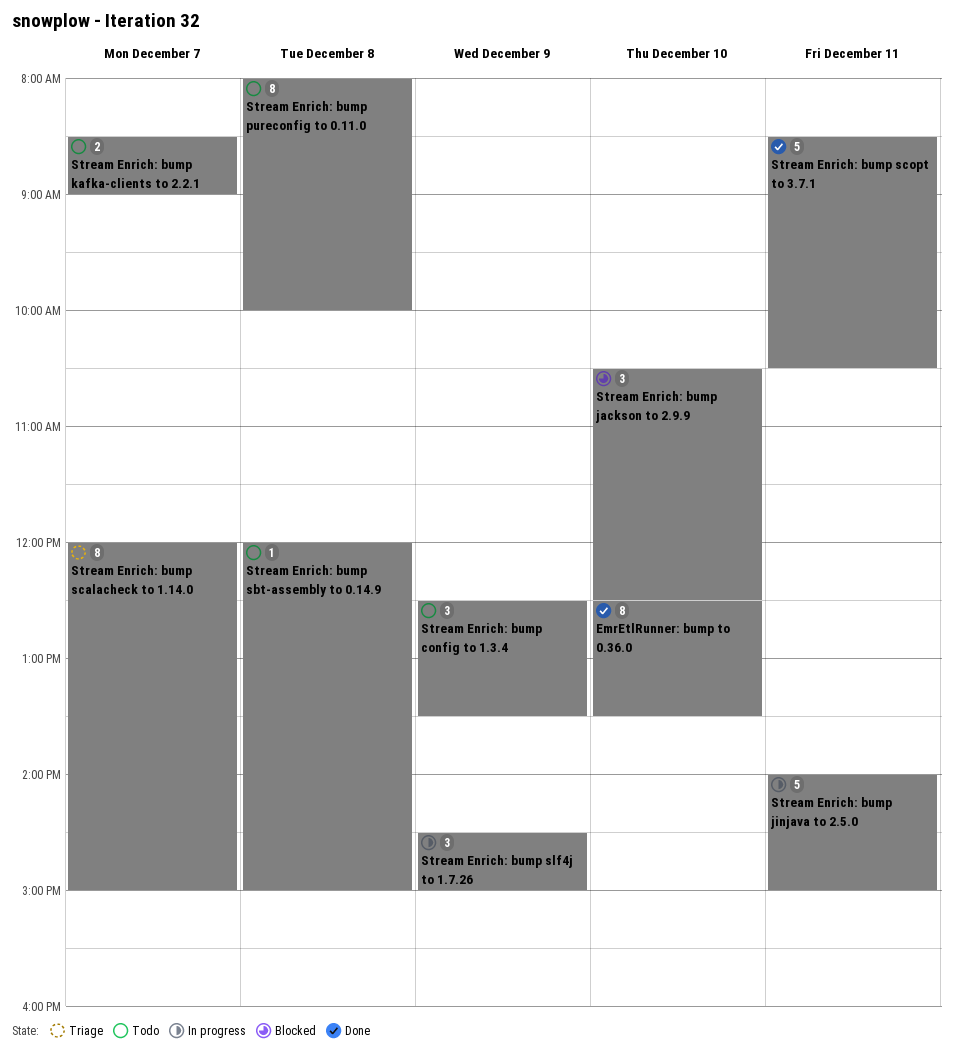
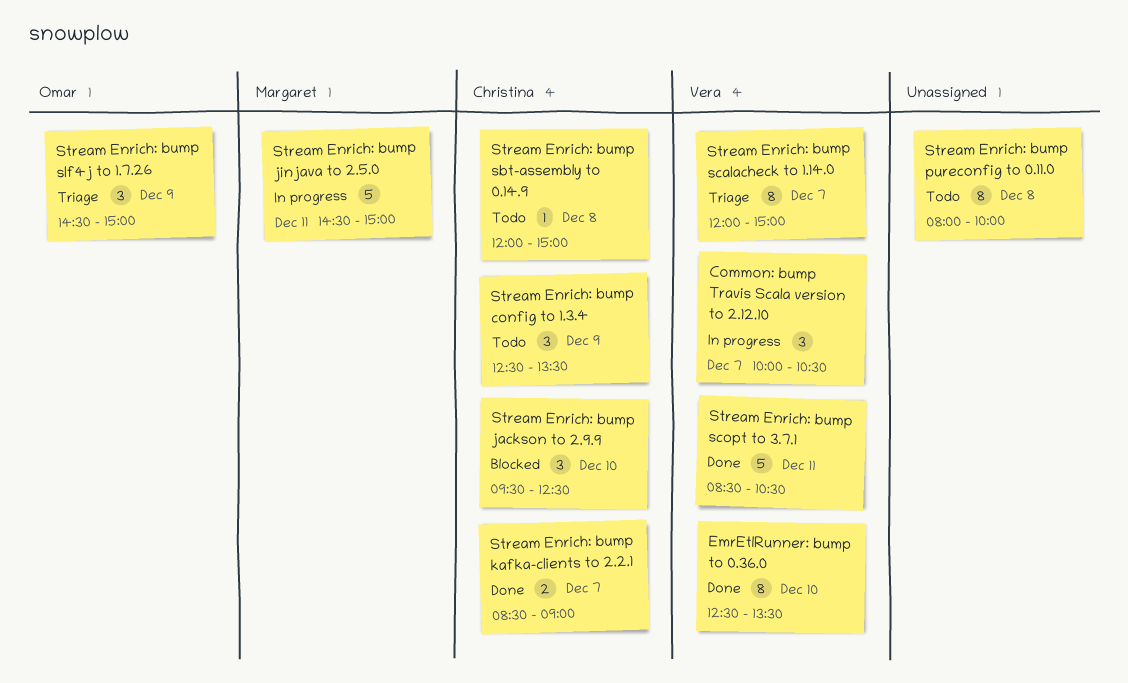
Common: bump Travis Scala version to 2.12.10: none -> present
Stream Enrich: bump jackson to 2.9.9, begins: 10:30 -> 09:30
Stream Enrich: bump jinjava to 2.5.0, begins: 14:00 -> 14:30
Stream Enrich: bump kafka-clients to 2.2.1, status: Todo -> Done
Stream Enrich: bump slf4j to 1.7.26, status: In progress -> Triage

